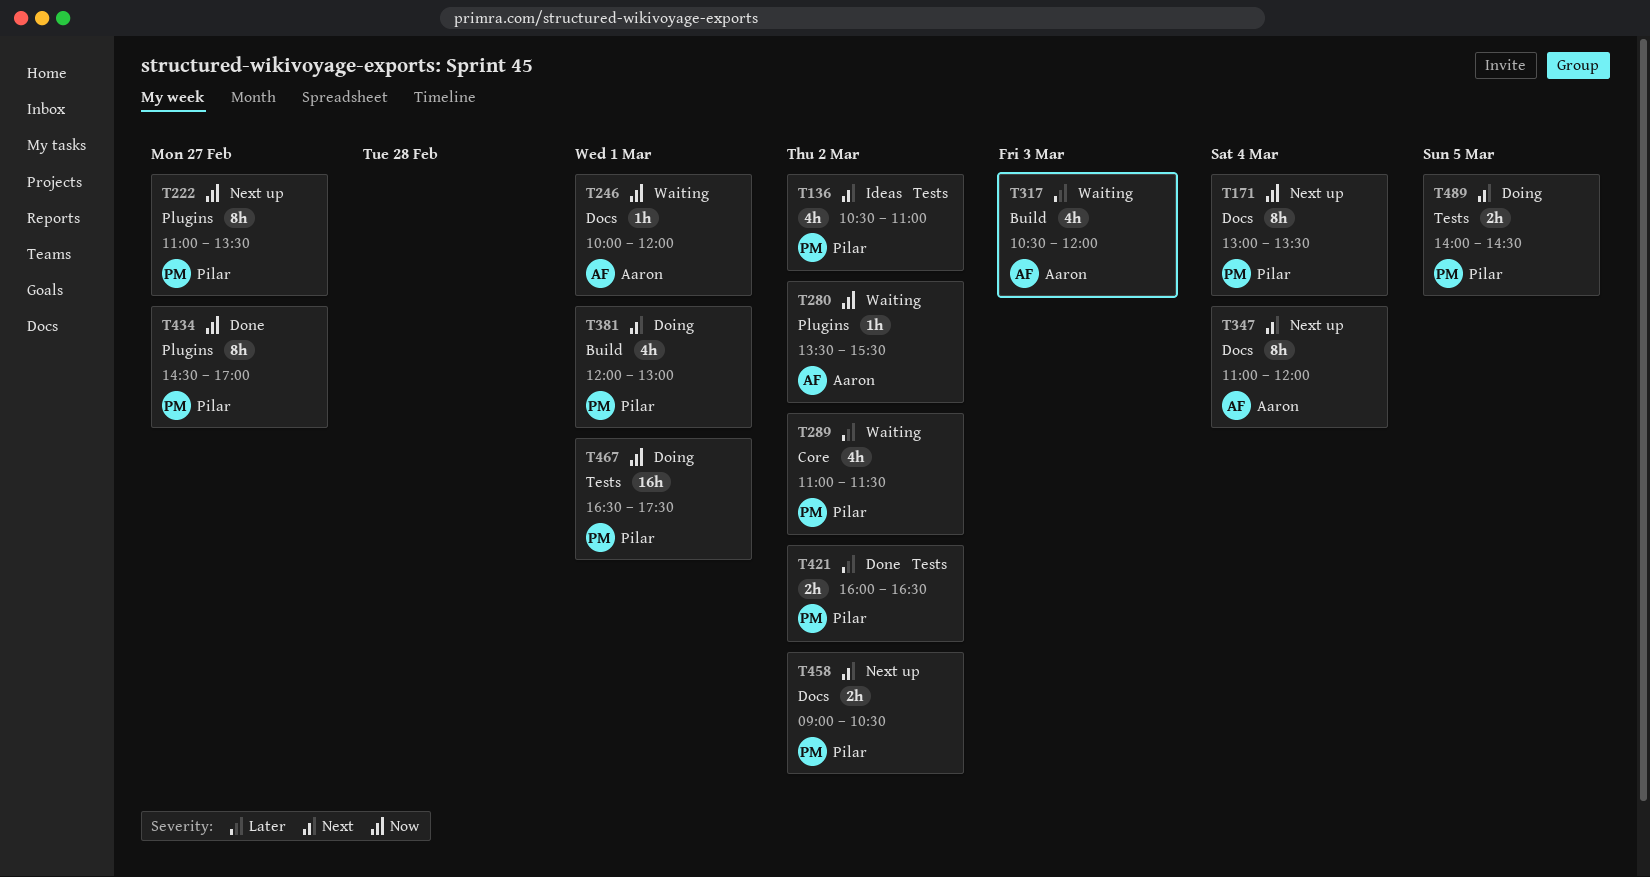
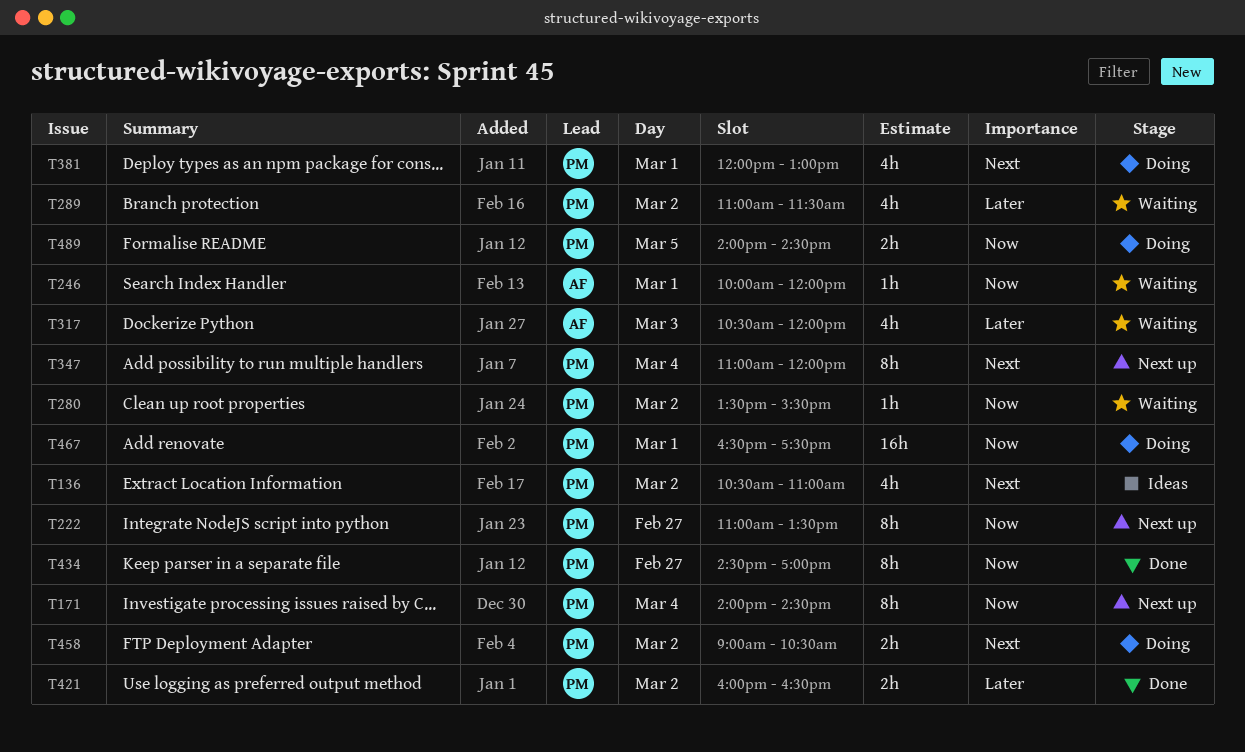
T171, begins: 13:00 -> 14:00
T171, ends: 13:30 -> 14:30
T280, owner: Aaron -> Pilar
T347, owner: Aaron -> Pilar
T458, status: Next up -> Doing
T489, priority: Next -> Now

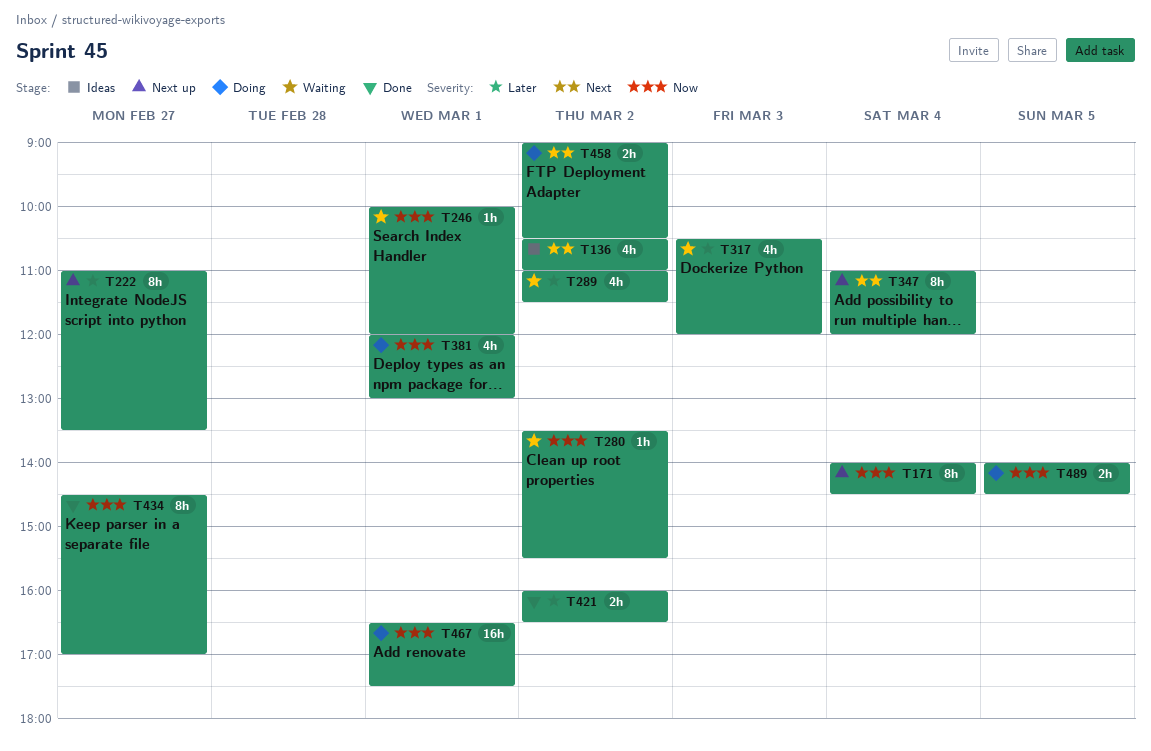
T222, priority: Now -> Later
T381, priority: Next -> Now

